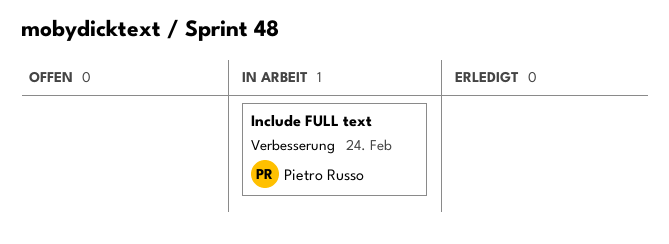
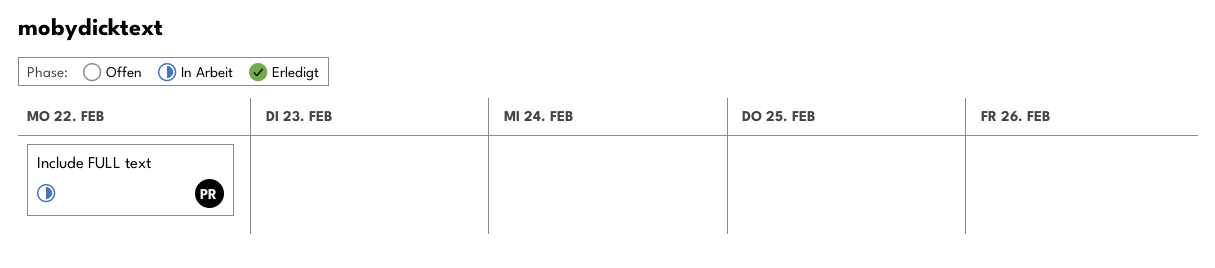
Include FULL text, due: Feb 24 -> Feb 22

